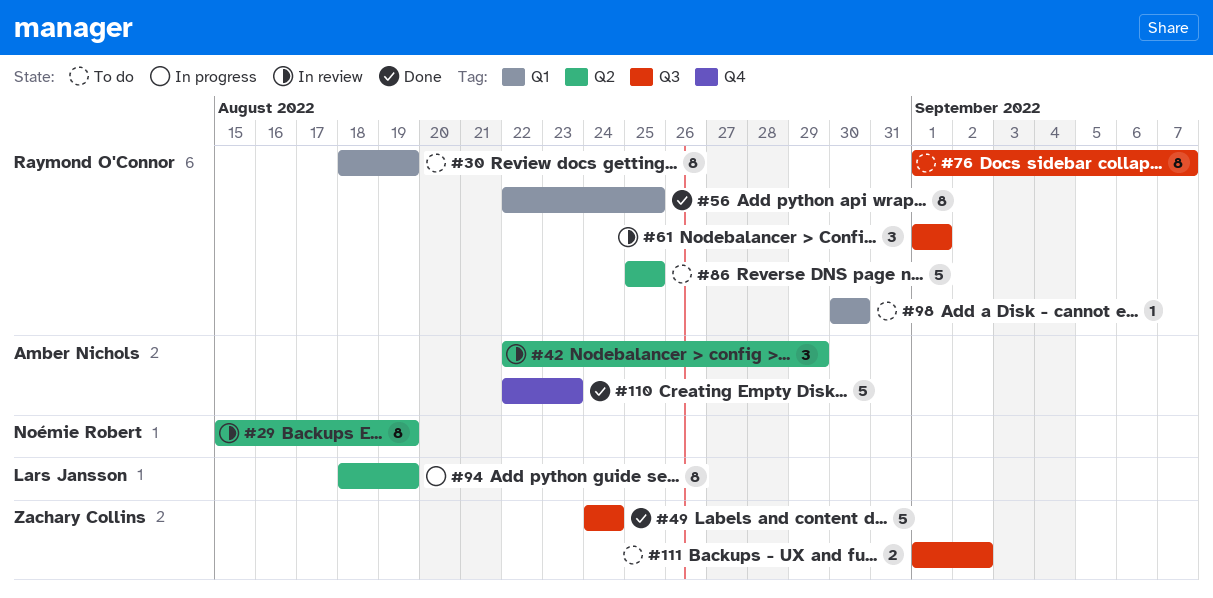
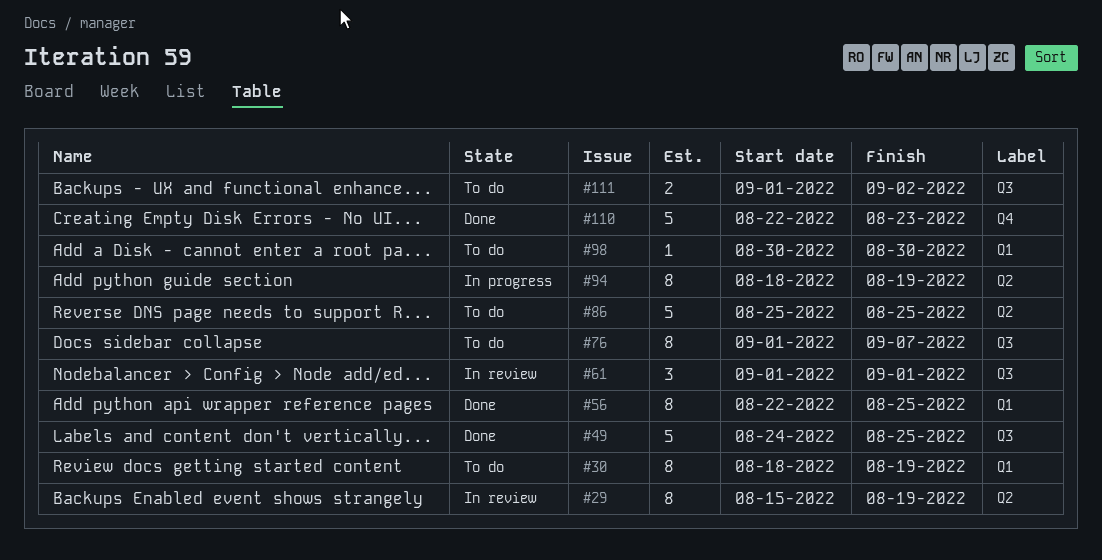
#42: present -> none
#49, due: Aug 24 -> Aug 25

